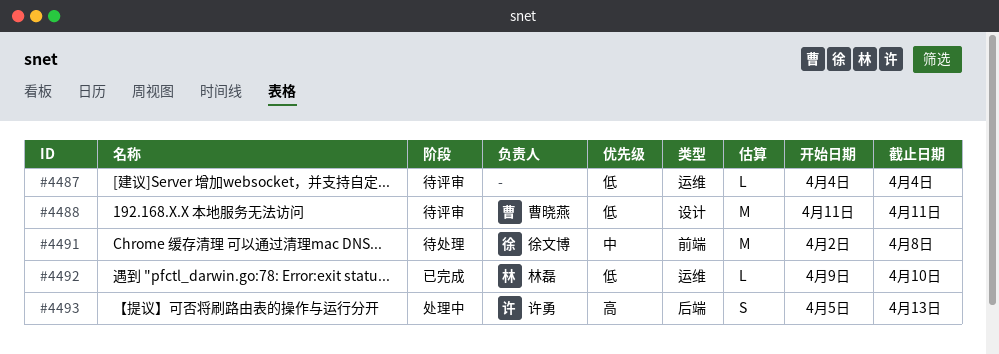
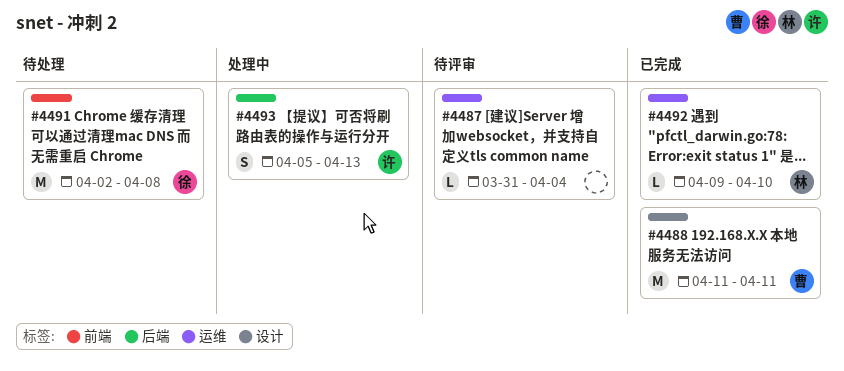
#4487, start: Apr 4 -> Mar 31
#4488, status: 待评审 -> 已完成

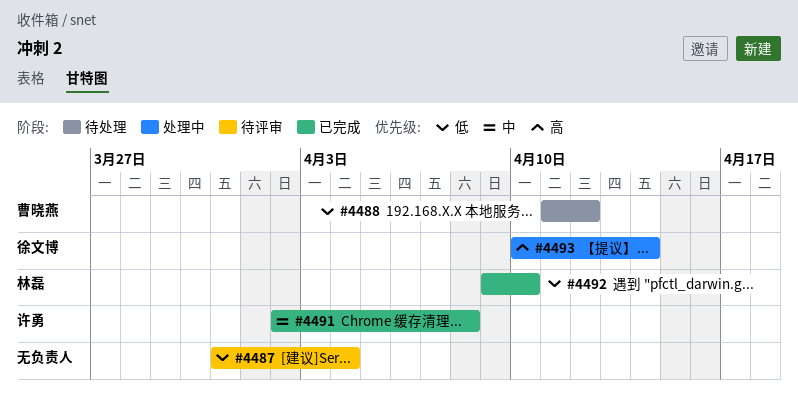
#4488, status: 已完成 -> 待处理
#4488, due: Apr 11 -> Apr 12
#4491, status: 待处理 -> 已完成
#4491, owner: 徐文博 -> 许勇
#4493, owner: 许勇 -> 徐文博
#4493, start: Apr 5 -> Apr 10
#4493, due: Apr 13 -> Apr 14

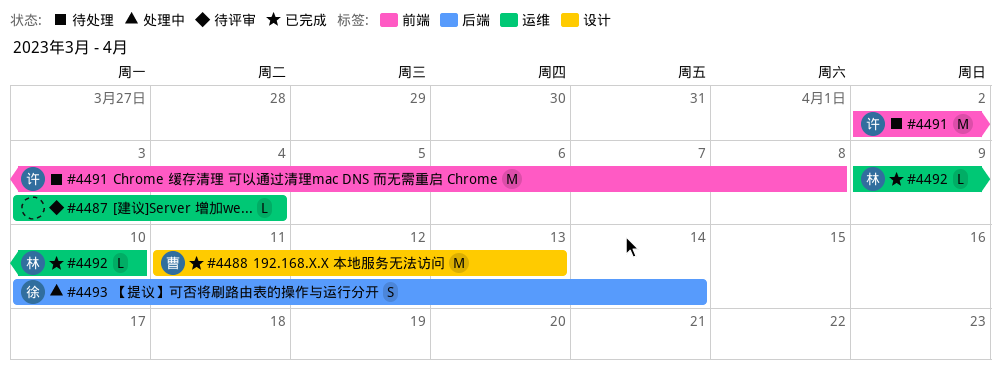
#4487, start: Mar 31 -> Apr 3
#4488, status: 待处理 -> 已完成
#4488, due: Apr 12 -> Apr 13
#4491, status: 已完成 -> 待处理

